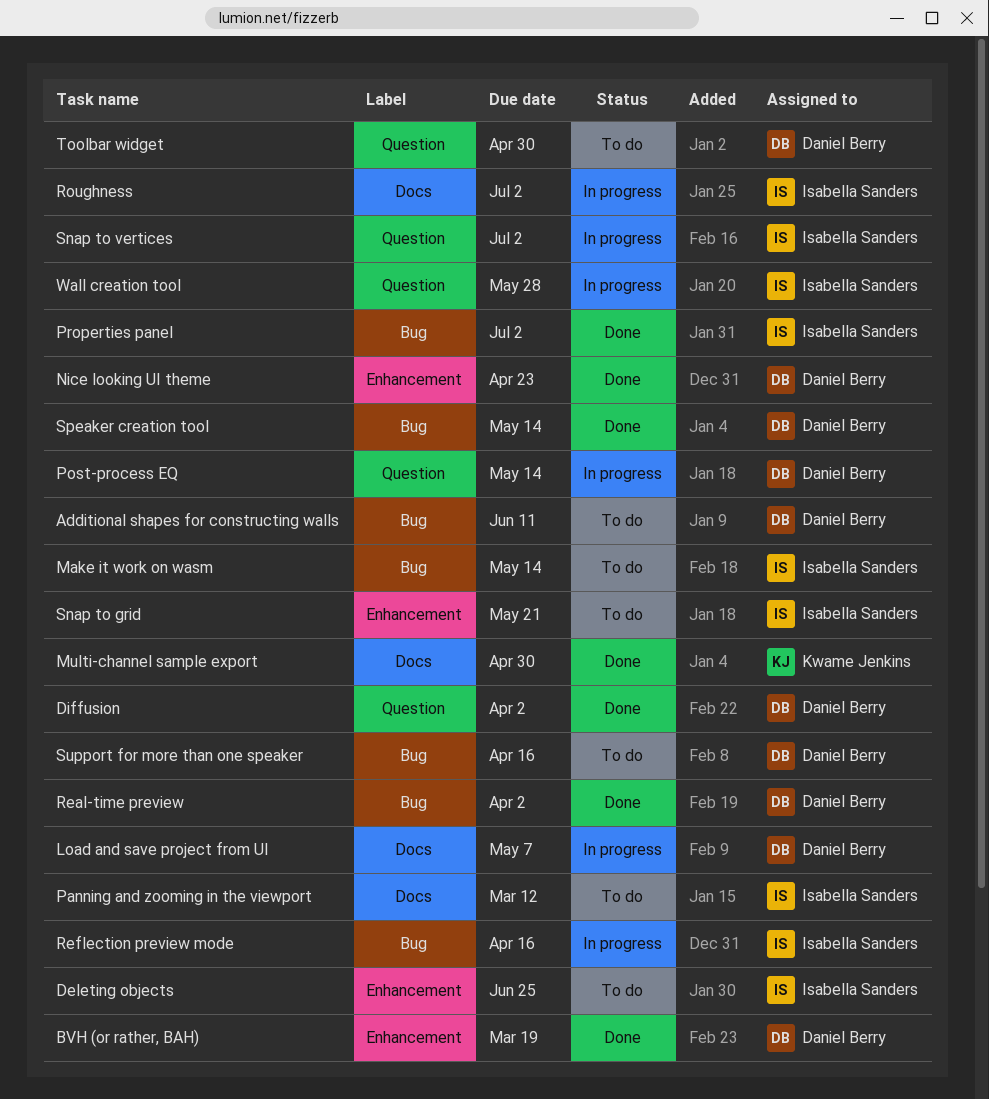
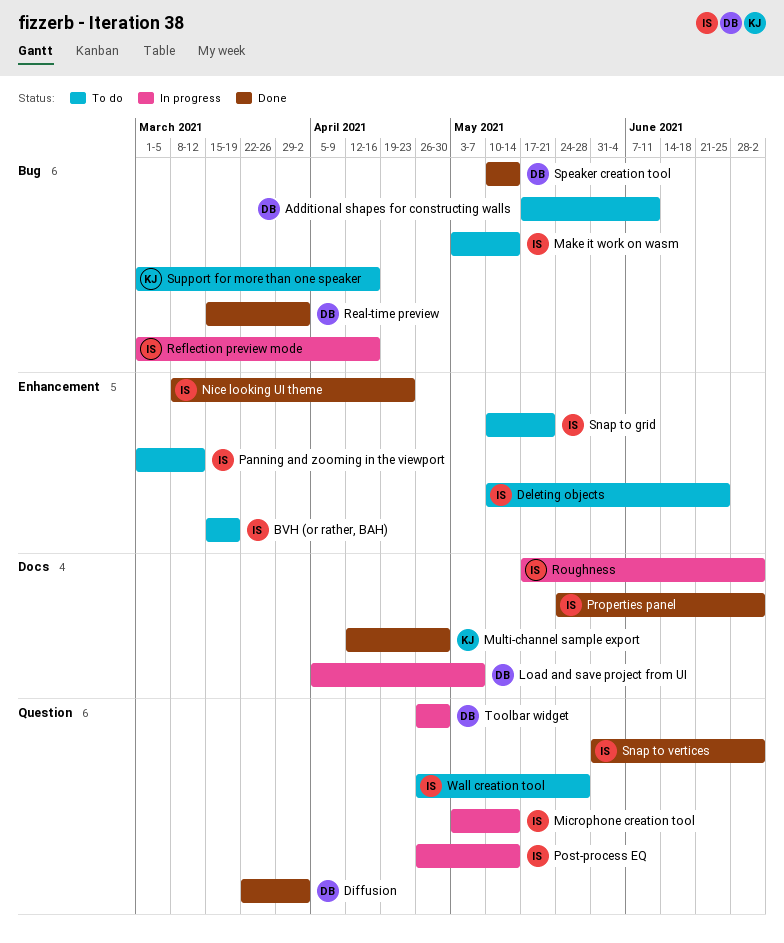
BVH (or rather, BAH), status: Done -> To do
BVH (or rather, BAH), owner: Daniel Berry -> Isabella Sanders
Microphone creation tool: none -> present
Nice looking UI theme, owner: Daniel Berry -> Isabella Sanders
Panning and zooming in the viewport, label: Docs -> Enhancement
Post-process EQ, owner: Daniel Berry -> Isabella Sanders
Properties panel, label: Bug -> Docs
Snap to vertices, status: In progress -> Done
Support for more than one speaker, owner: Daniel Berry -> Kwame Jenkins
Toolbar widget, status: To do -> In progress
Wall creation tool, status: In progress -> To do

